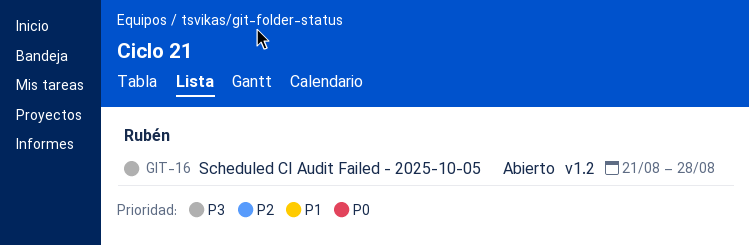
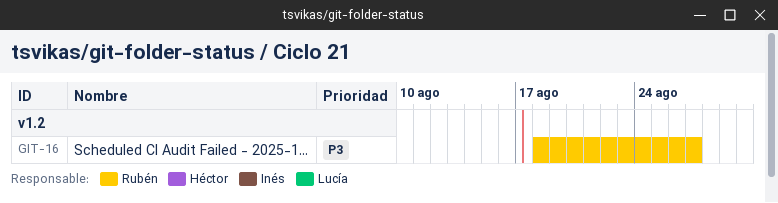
GIT-16, start: Aug 21 -> Aug 18
GIT-16, due: Aug 28 -> Aug 27

